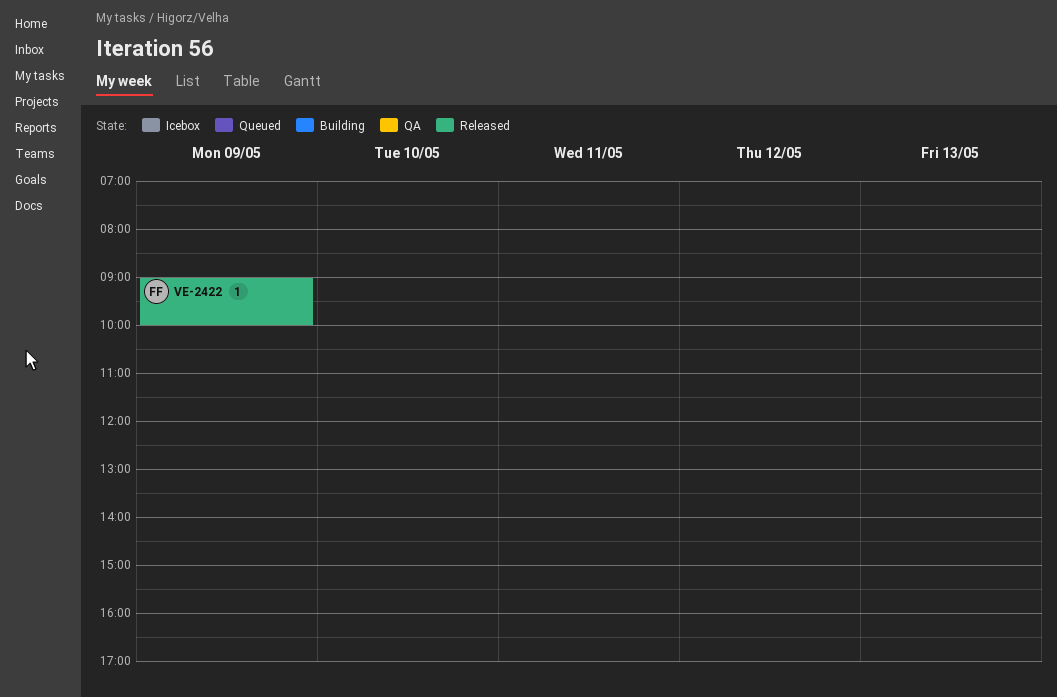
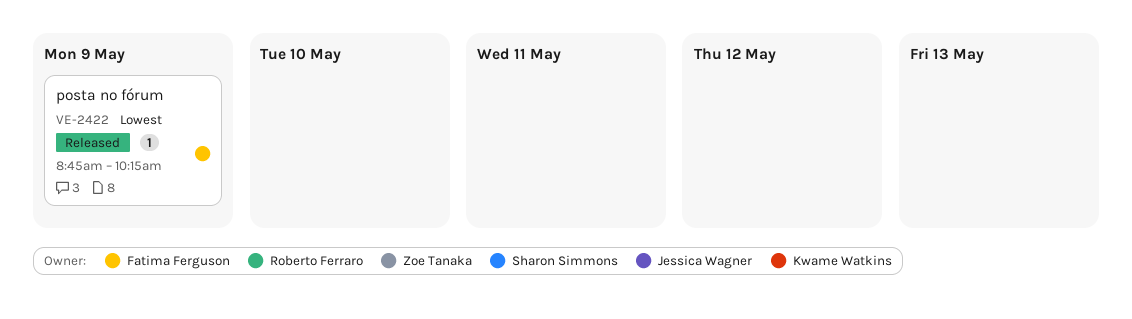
VE-2422, begins: 09:00 -> 08:45
VE-2422, ends: 10:00 -> 10:15

